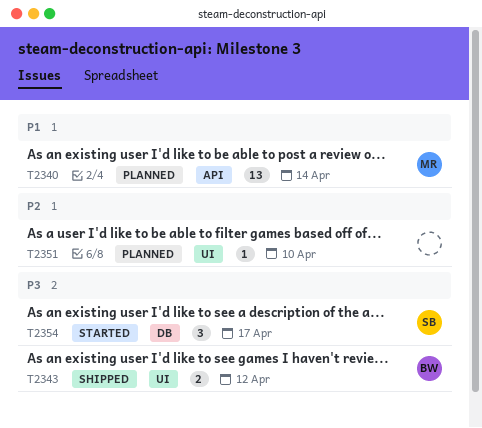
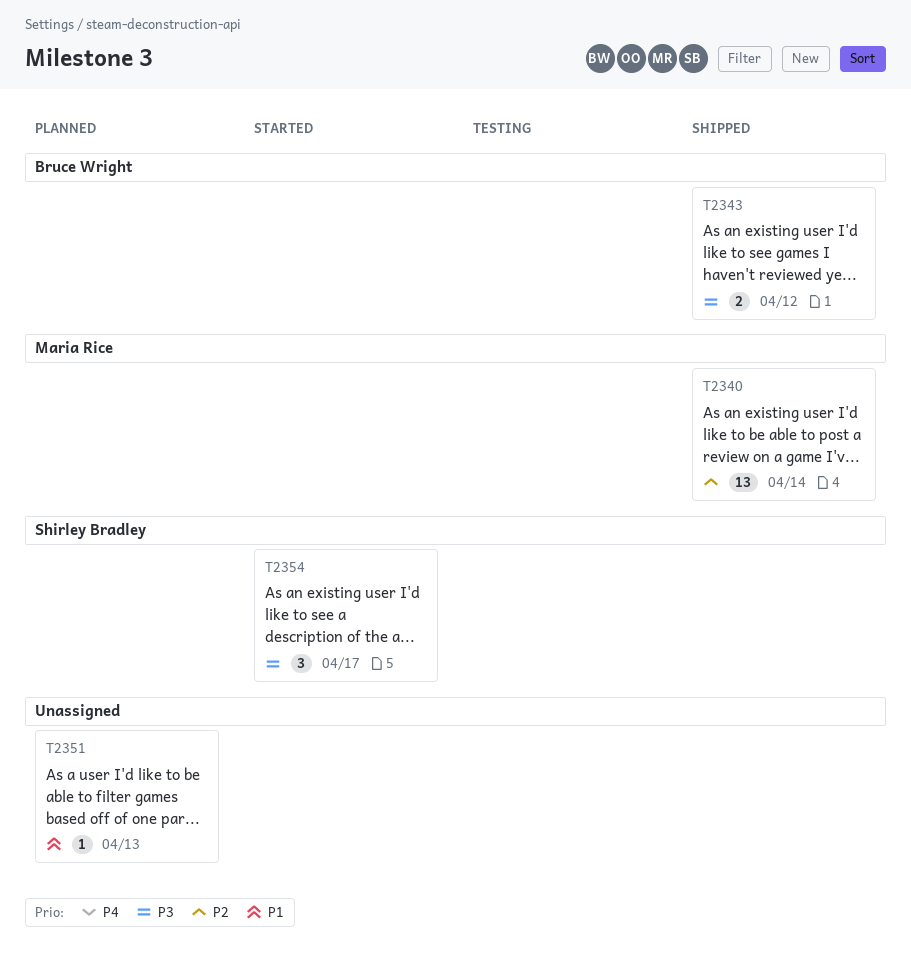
T2340, status: Planned -> Shipped
T2340, priority: P1 -> P2
T2351, priority: P2 -> P1
T2351, due: Apr 10 -> Apr 13

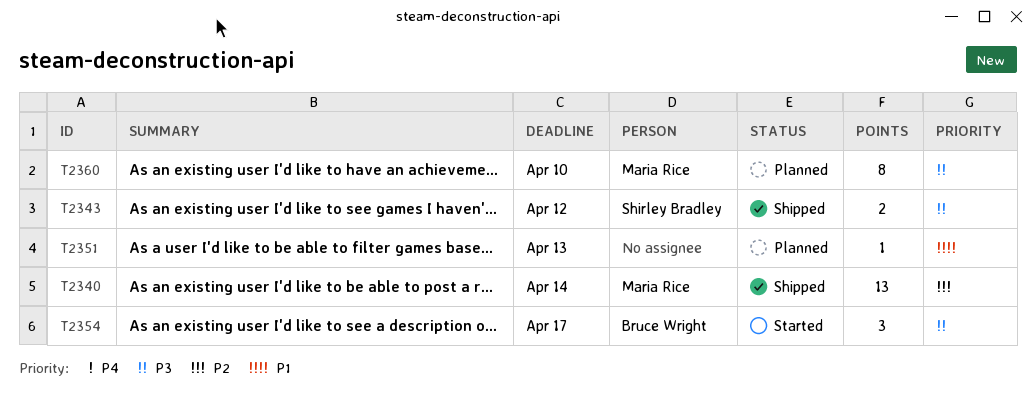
T2343, owner: Bruce Wright -> Shirley Bradley
T2354, owner: Shirley Bradley -> Bruce Wright
T2360: none -> present

